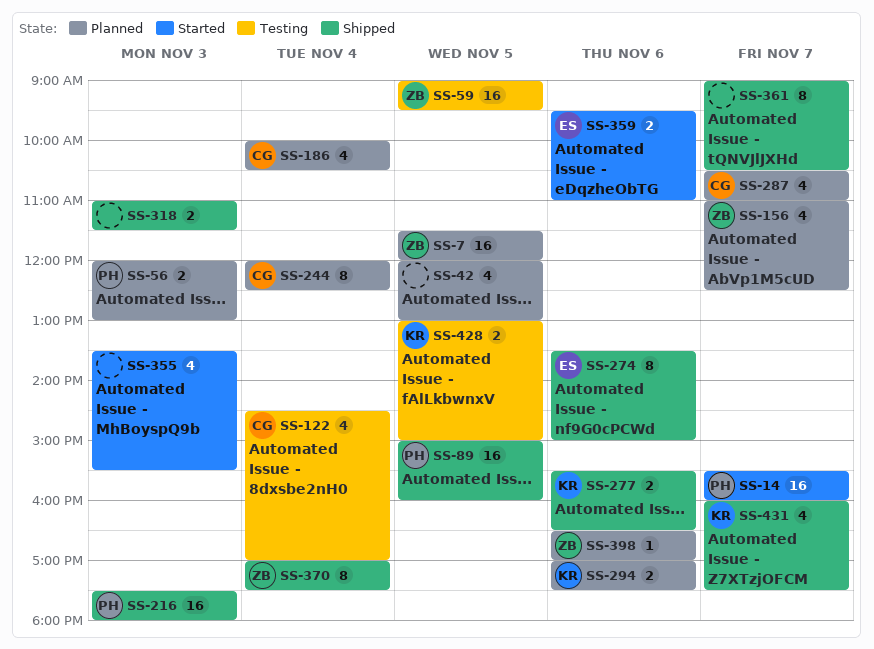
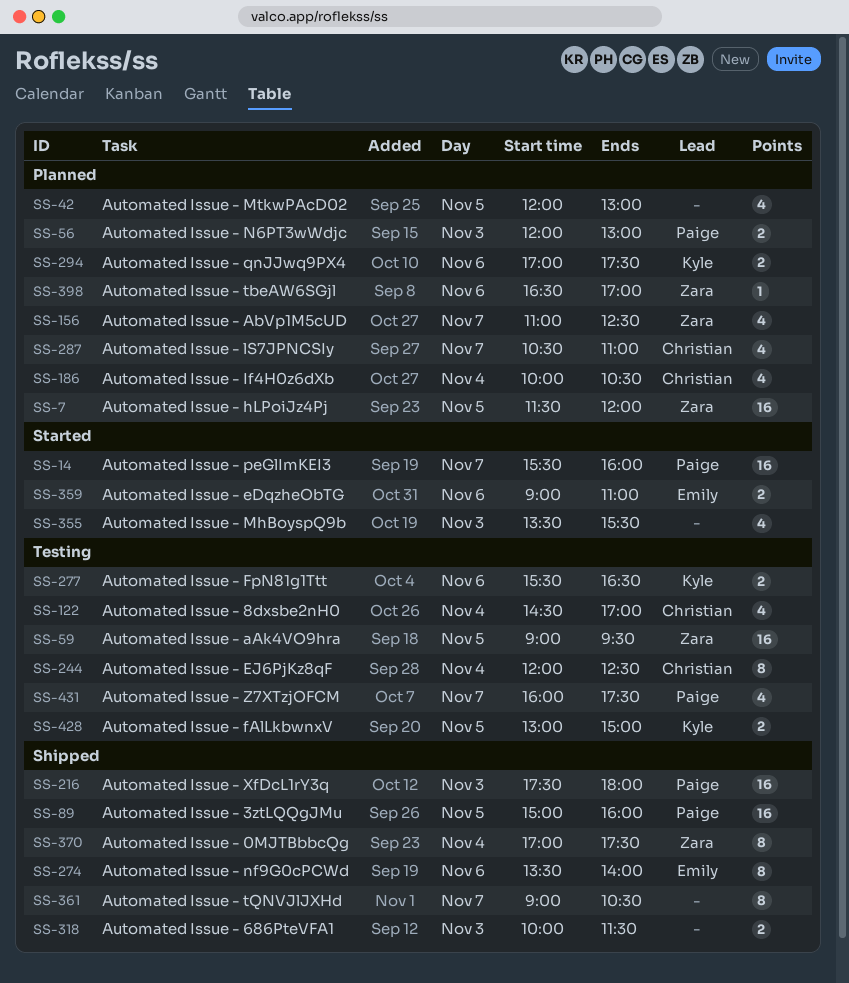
SS-244, status: Planned -> Testing
SS-274, ends: 15:00 -> 14:00
SS-277, status: Shipped -> Testing
SS-318, begins: 11:00 -> 10:00
SS-359, begins: 09:30 -> 09:00
SS-431, status: Shipped -> Testing
SS-431, owner: Kyle -> Paige

